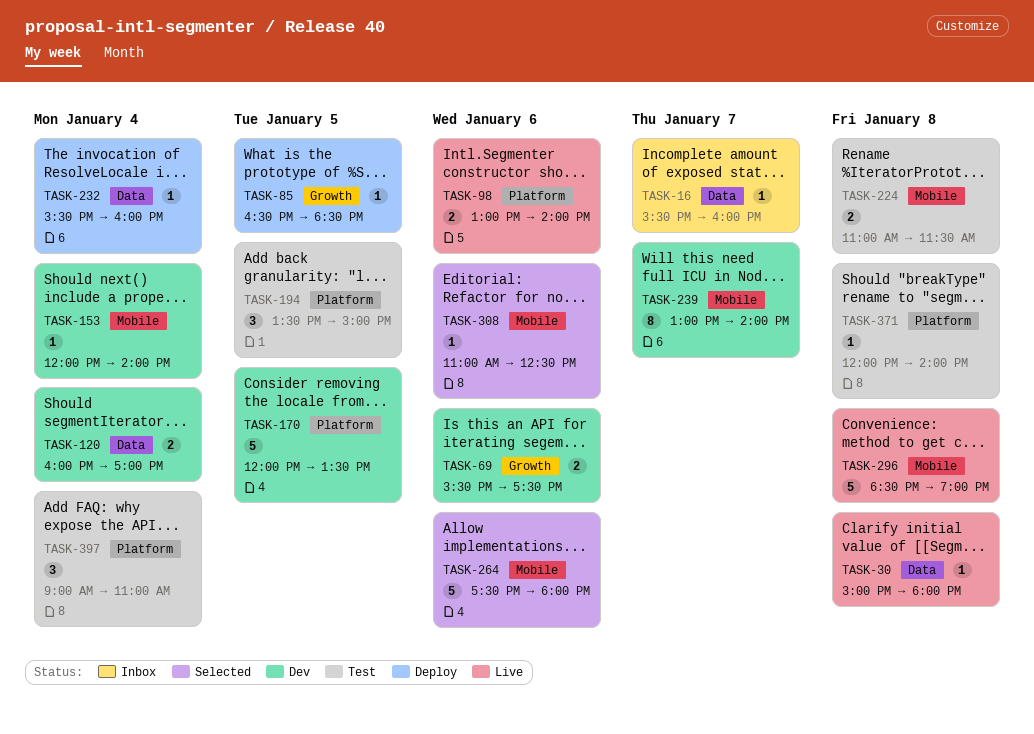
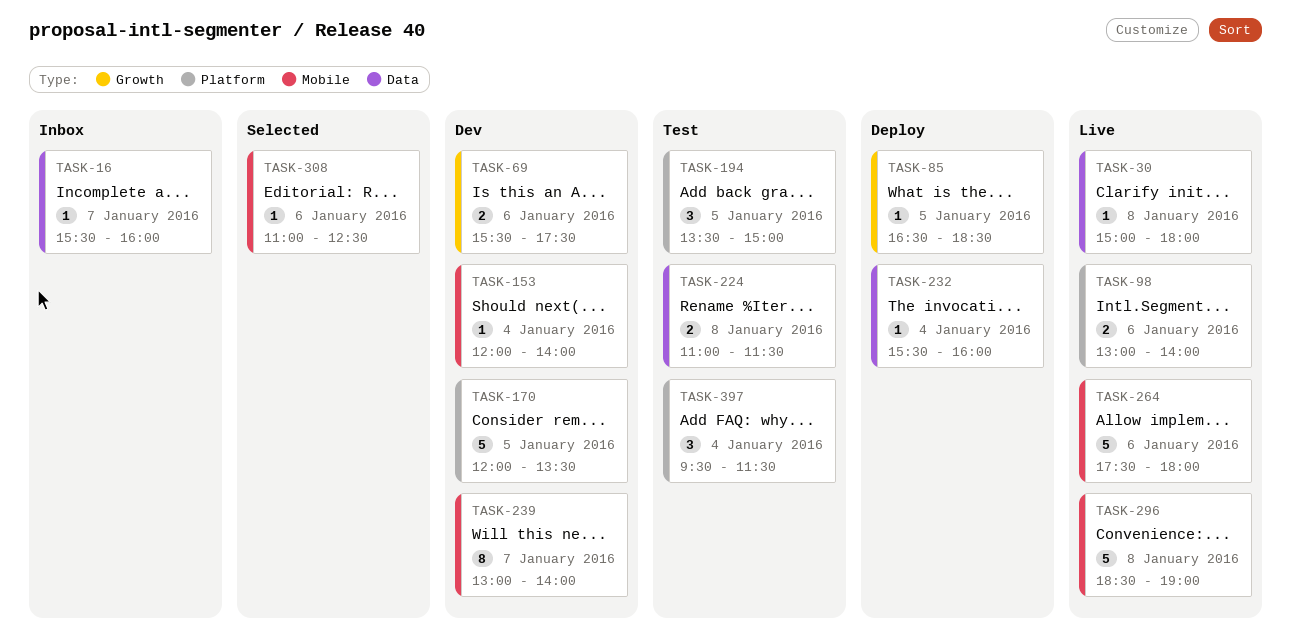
TASK-120: present -> none
TASK-224, label: Mobile -> Data
TASK-264, status: Selected -> Live
TASK-371: present -> none
TASK-397, begins: 09:00 -> 09:30
TASK-397, ends: 11:00 -> 11:30

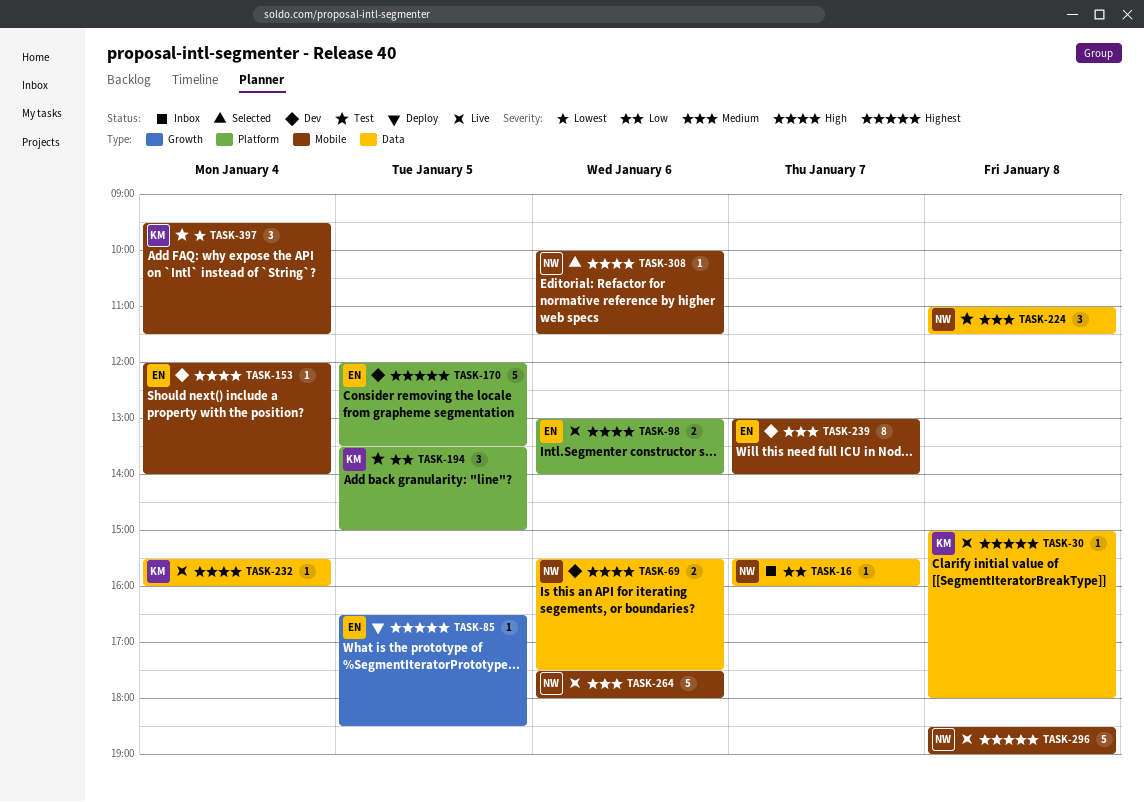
TASK-69, label: Growth -> Data
TASK-224, estimate: 2 -> 3
TASK-232, status: Deploy -> Live
TASK-308, begins: 11:00 -> 10:00
TASK-308, ends: 12:30 -> 11:30
TASK-397, label: Platform -> Mobile

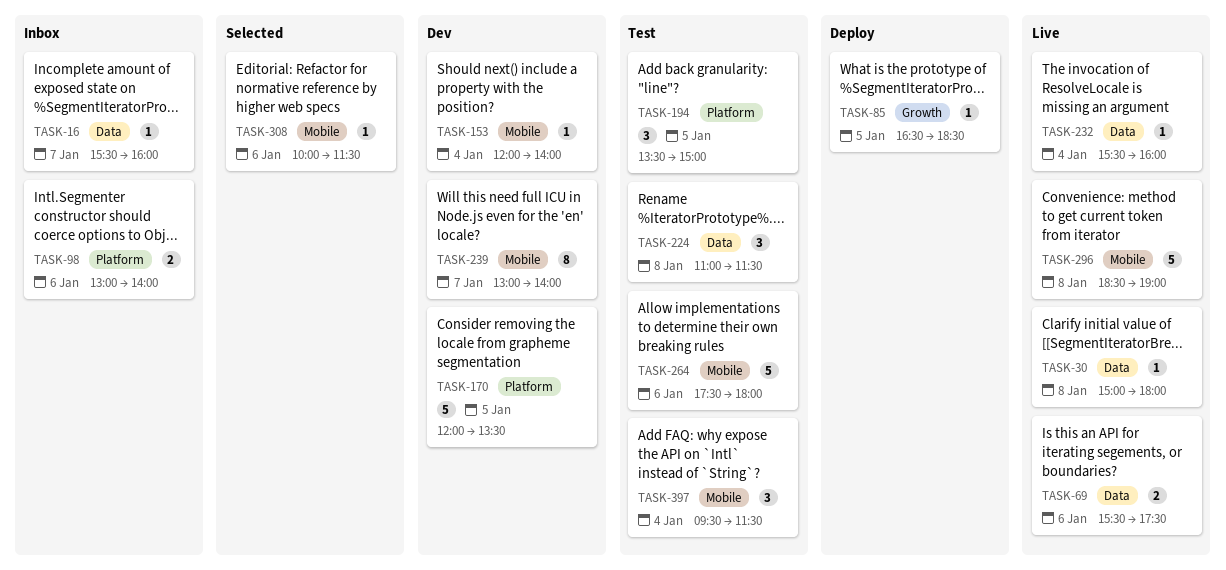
TASK-69, status: Dev -> Live
TASK-98, status: Live -> Inbox
TASK-264, status: Live -> Test

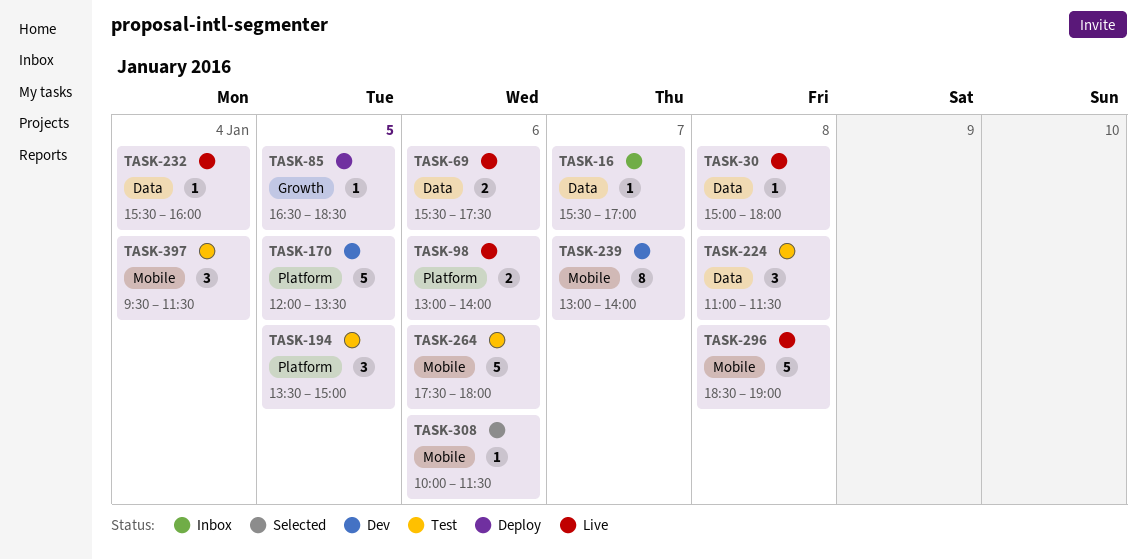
TASK-16, ends: 16:00 -> 17:00
TASK-98, status: Inbox -> Live
TASK-153: present -> none

